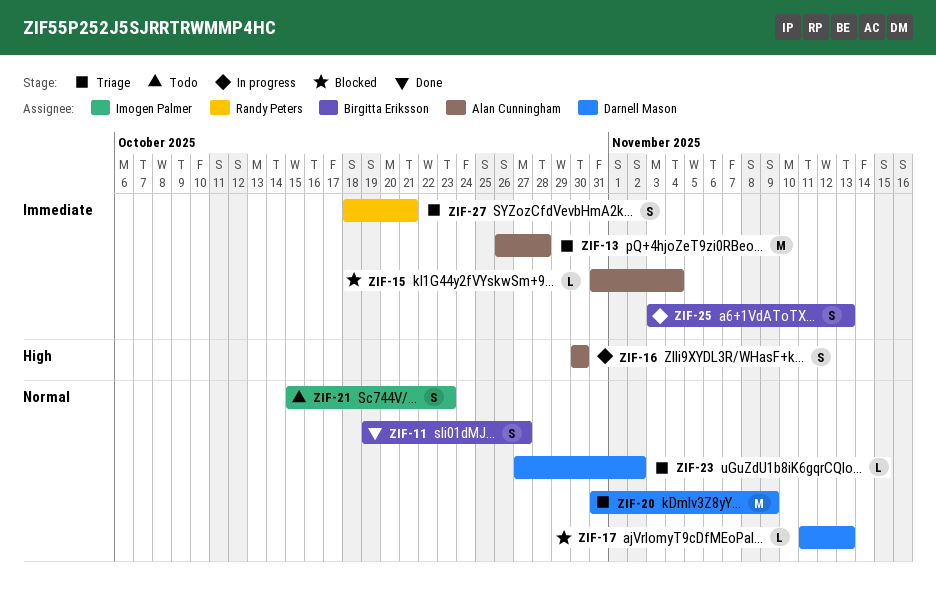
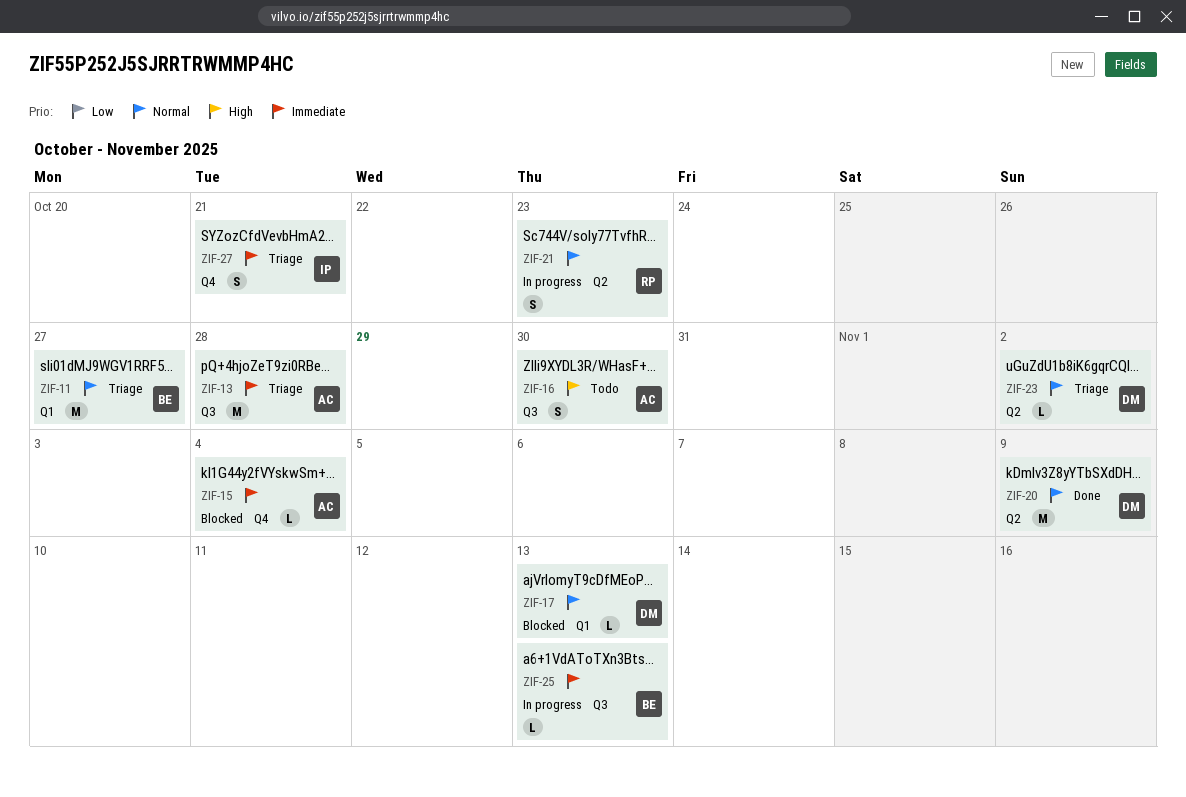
ZIF-11, status: Done -> Triage
ZIF-11, estimate: S -> M
ZIF-16, status: In progress -> Todo
ZIF-20, status: Triage -> Done
ZIF-21, status: Todo -> In progress
ZIF-21, owner: Imogen Palmer -> Randy Peters
ZIF-25, estimate: S -> L
ZIF-27, owner: Randy Peters -> Imogen Palmer

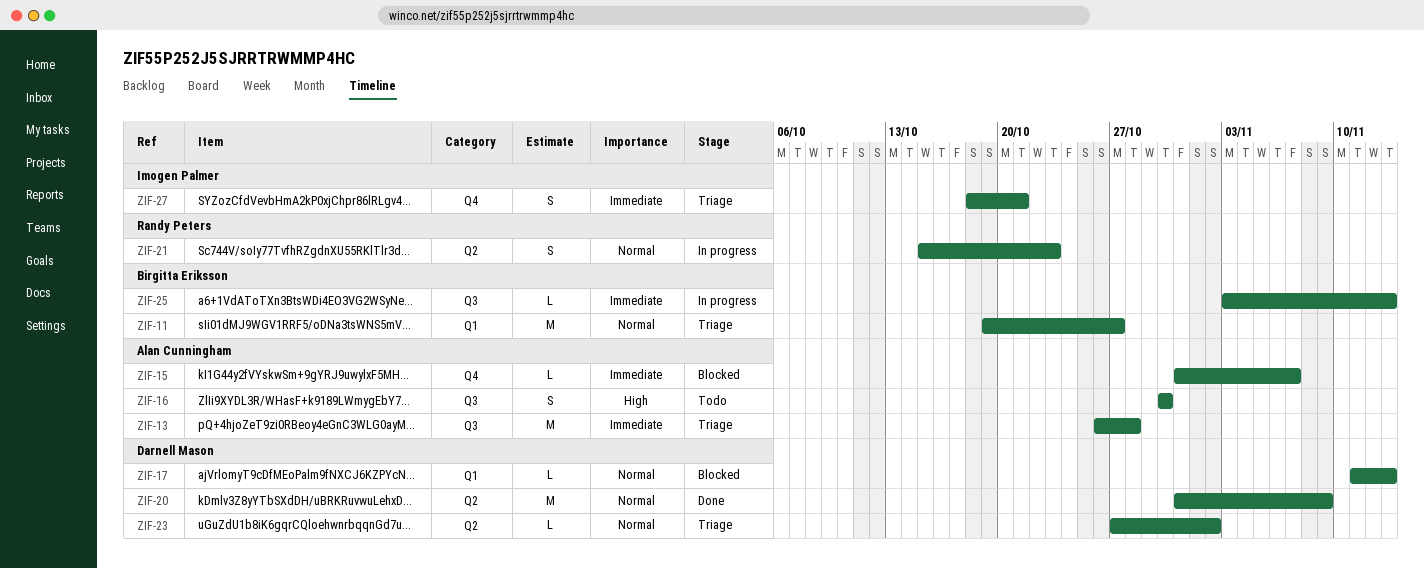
ZIF-15, due: Nov 4 -> Nov 7

